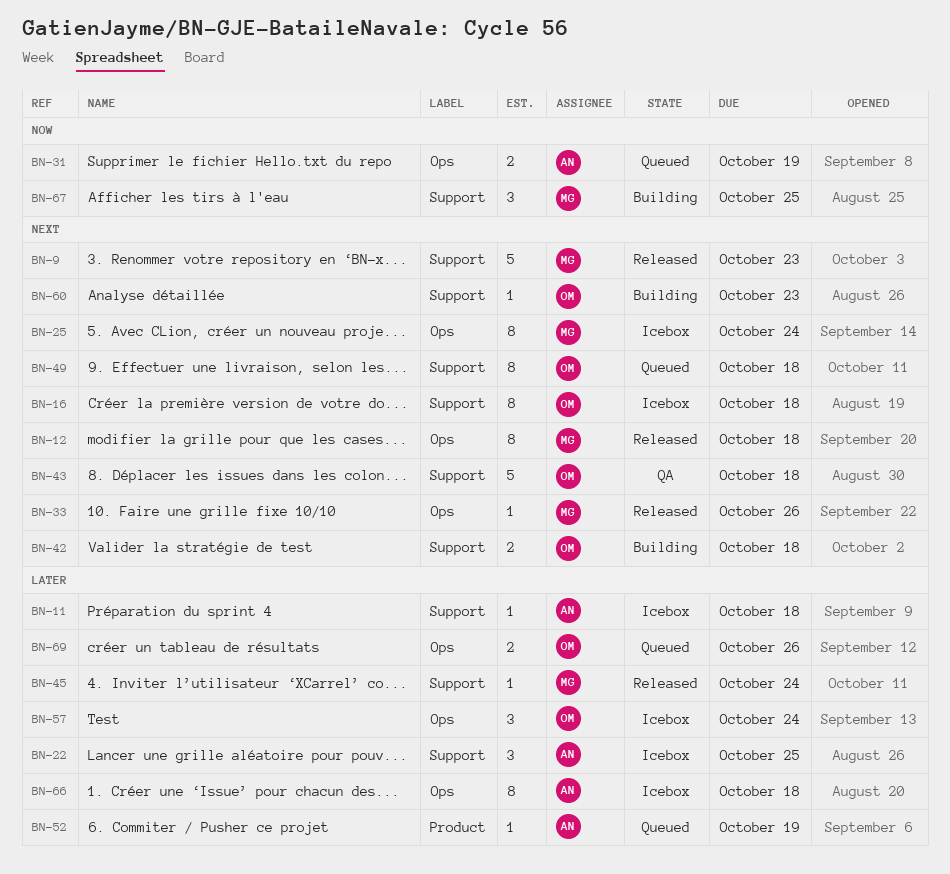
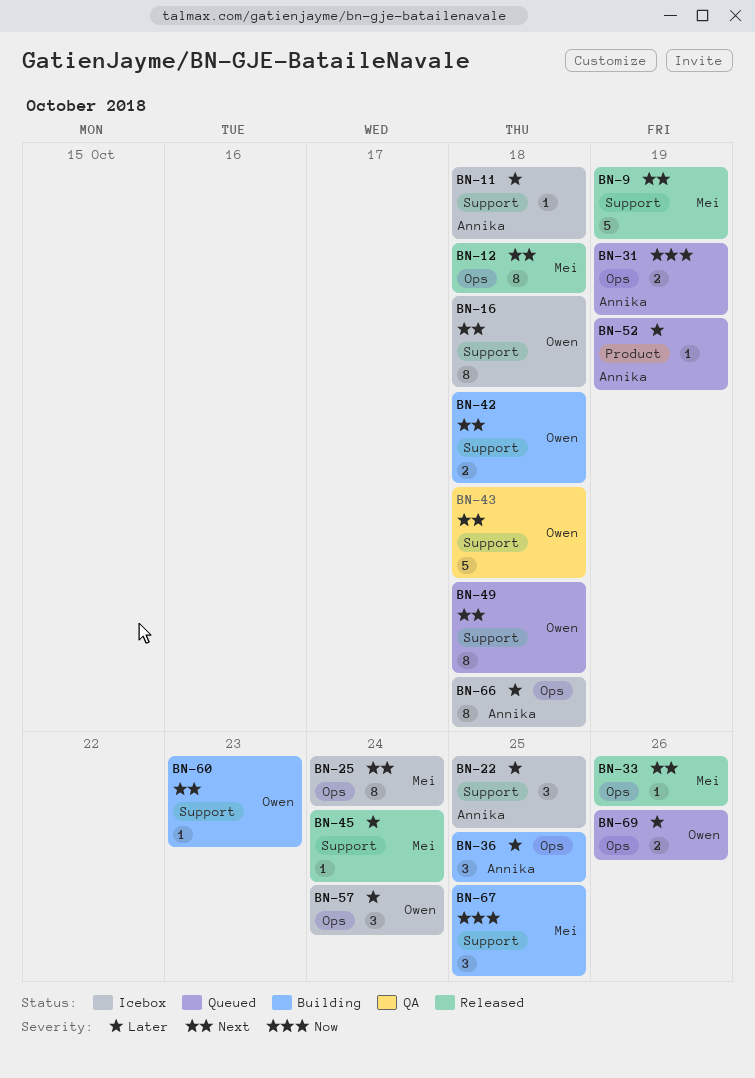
BN-9, due: Oct 23 -> Oct 19
BN-36: none -> present

